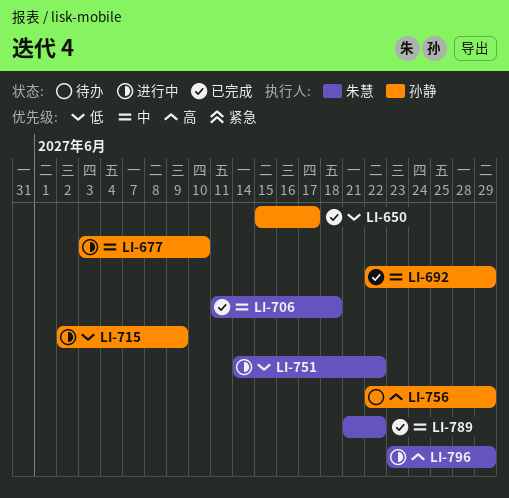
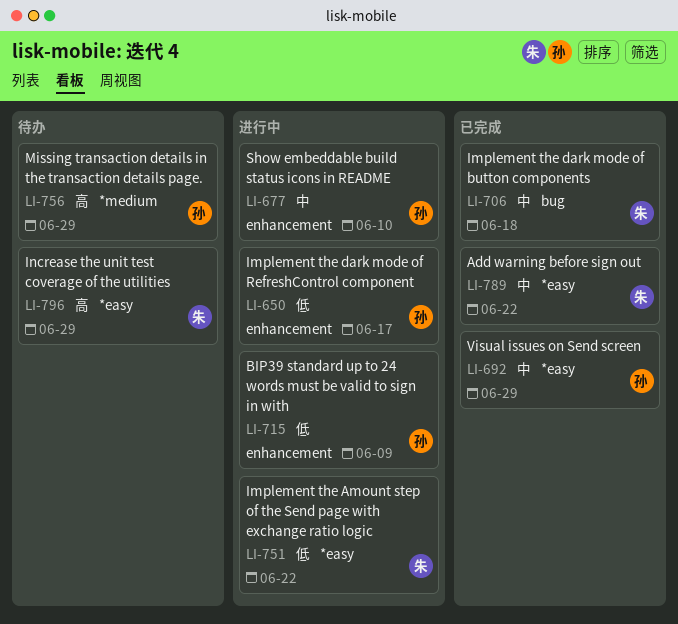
LI-650, status: 已完成 -> 进行中
LI-796, status: 进行中 -> 待办

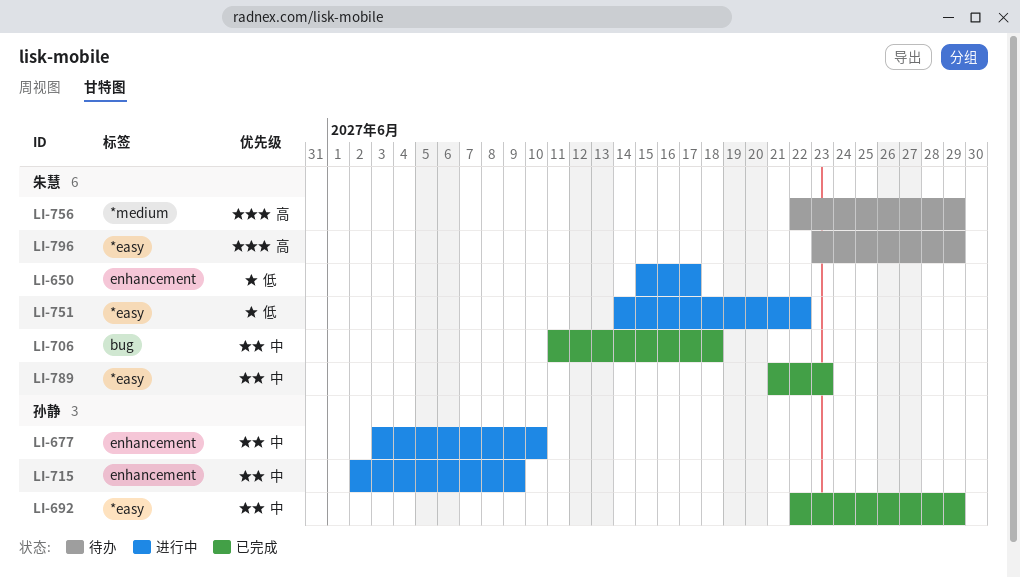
LI-650, owner: 孙静 -> 朱慧
LI-715, priority: 低 -> 中
LI-756, owner: 孙静 -> 朱慧
LI-789, due: Jun 22 -> Jun 23

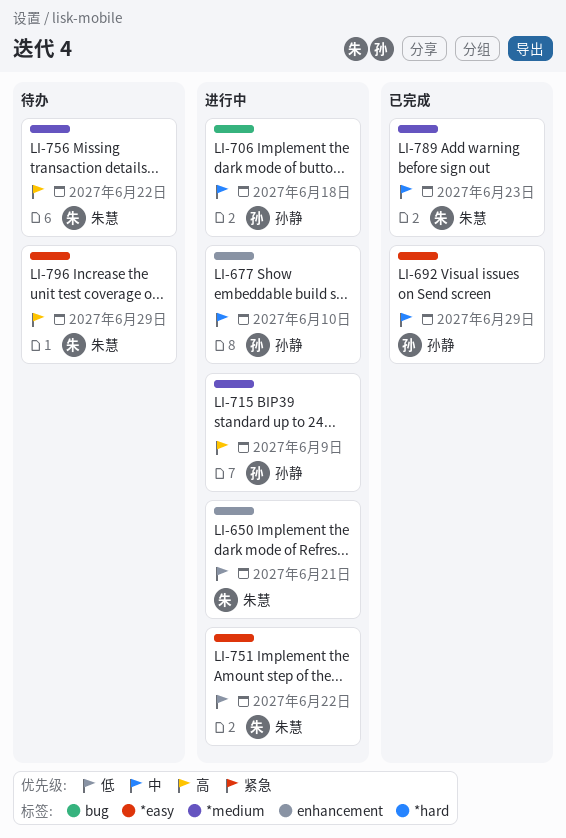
LI-650, due: Jun 17 -> Jun 21
LI-706, status: 已完成 -> 进行中
LI-706, owner: 朱慧 -> 孙静
LI-715, priority: 中 -> 高
LI-715, label: enhancement -> *medium
LI-756, due: Jun 29 -> Jun 22
LI-789, label: *easy -> *medium

